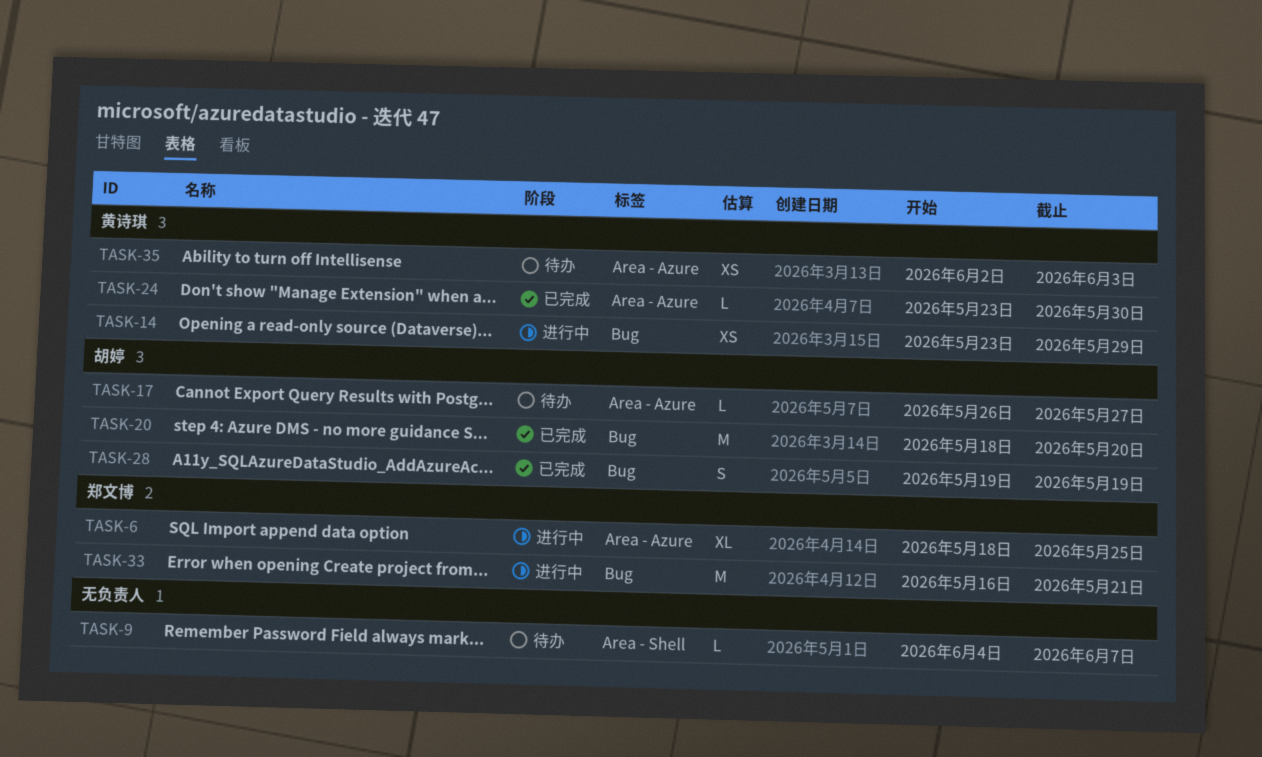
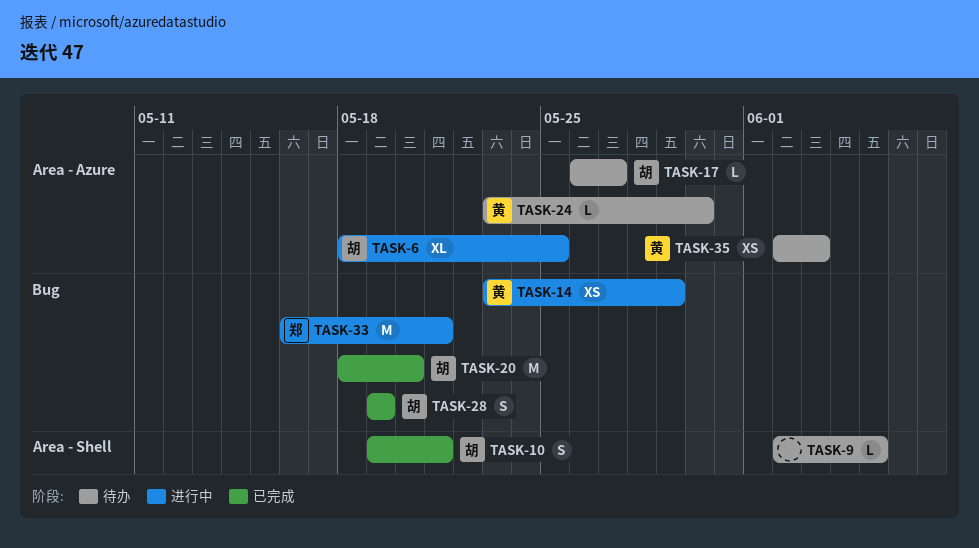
TASK-6, owner: 郑文博 -> 胡婷
TASK-9, start: Jun 4 -> Jun 2
TASK-9, due: Jun 7 -> Jun 5
TASK-10: none -> present
TASK-24, status: 已完成 -> 待办

